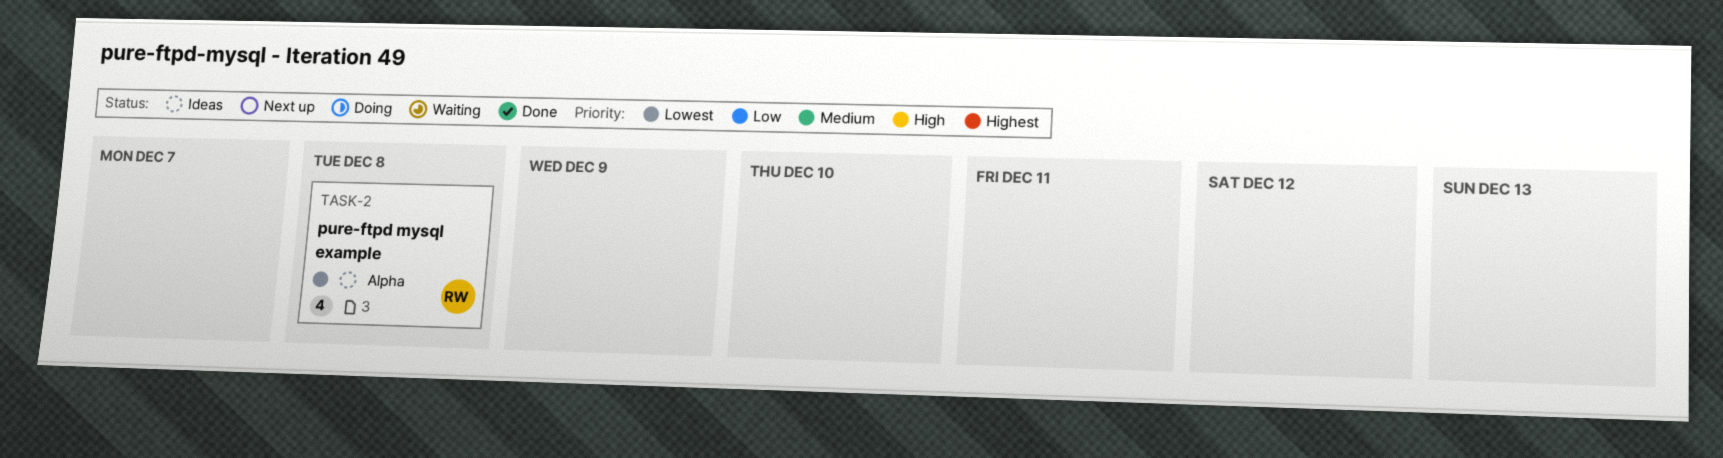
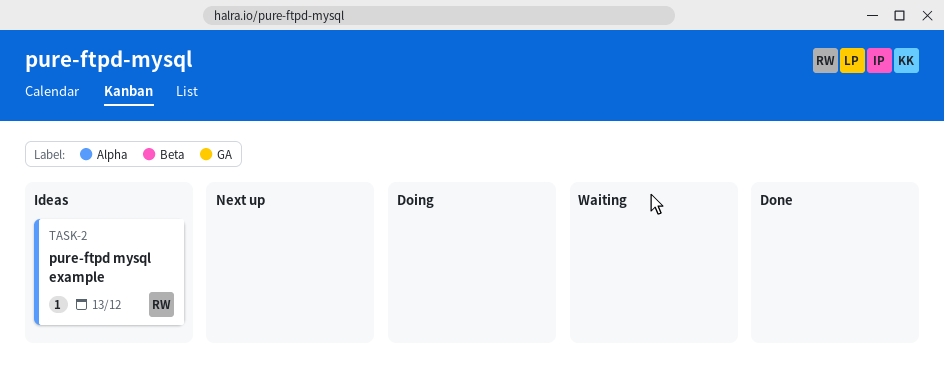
TASK-2, estimate: 4 -> 1
TASK-2, due: Dec 8 -> Dec 13

